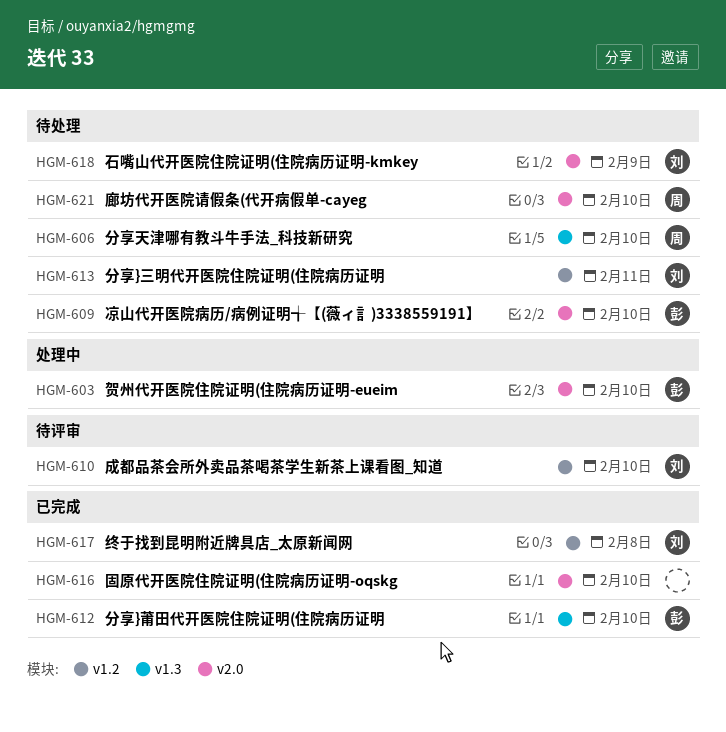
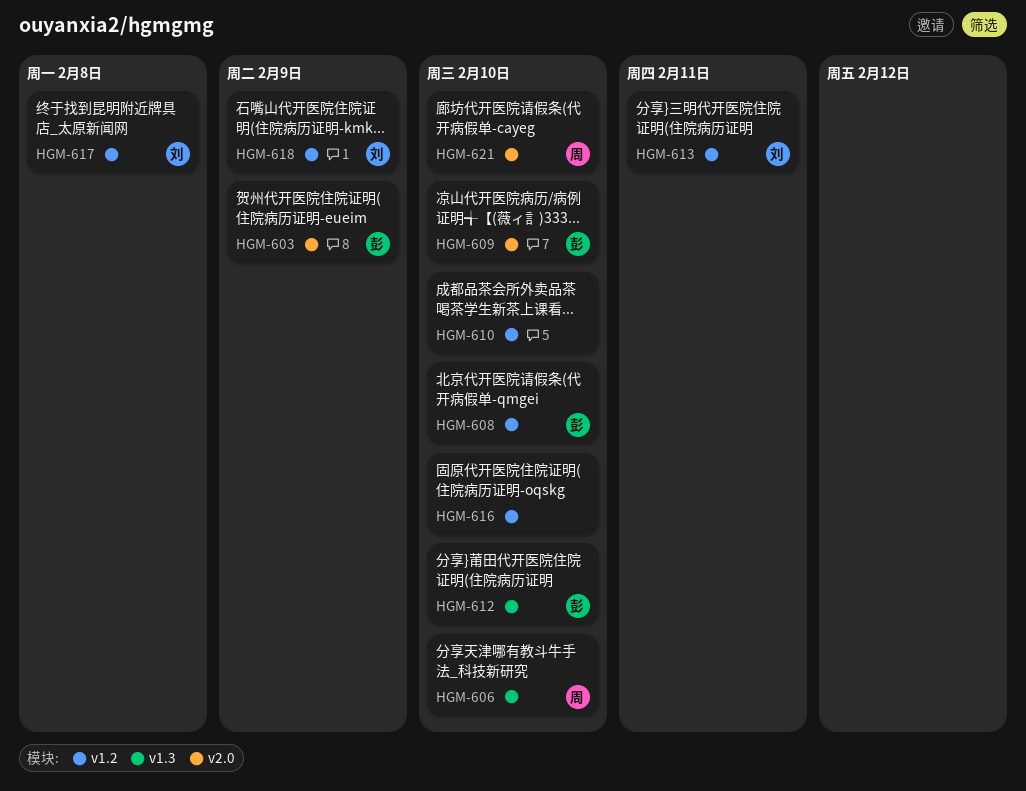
HGM-603, due: Feb 10 -> Feb 9
HGM-608: none -> present
HGM-610, owner: 刘 -> none
HGM-616, label: v2.0 -> v1.2
HGM-618, label: v2.0 -> v1.2

